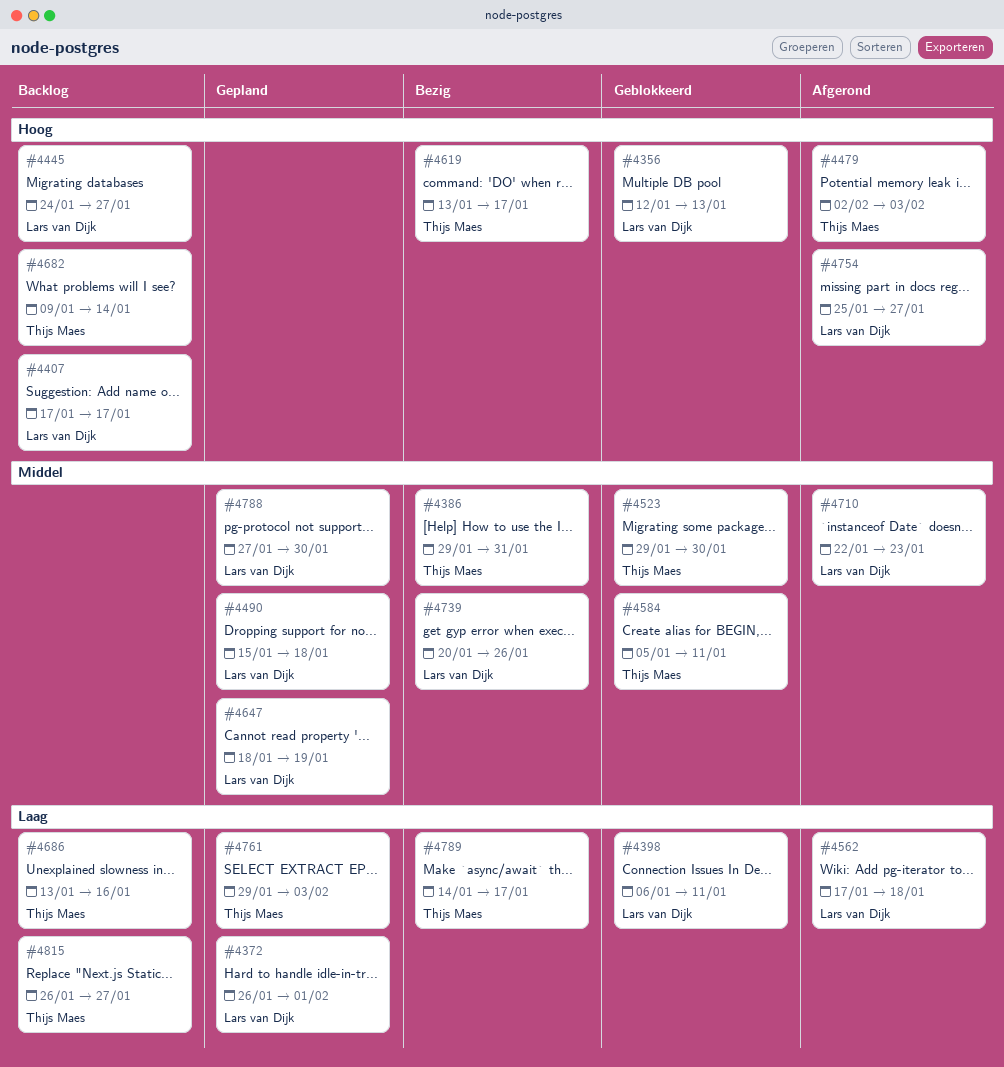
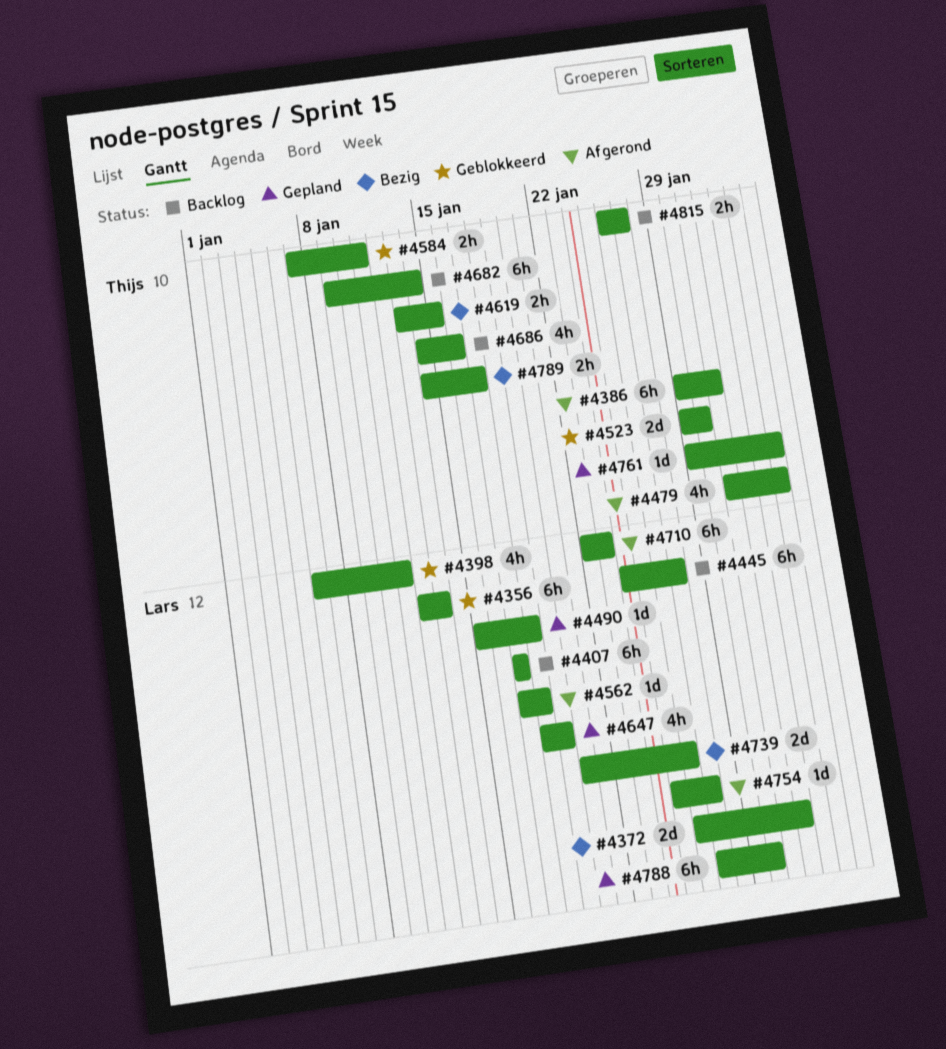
#4372, status: Gepland -> Bezig
#4386, status: Bezig -> Afgerond
#4479, start: Feb 2 -> Jan 31
#4584, start: Jan 5 -> Jan 7
#4619, due: Jan 17 -> Jan 15
#4686, start: Jan 13 -> Jan 14

